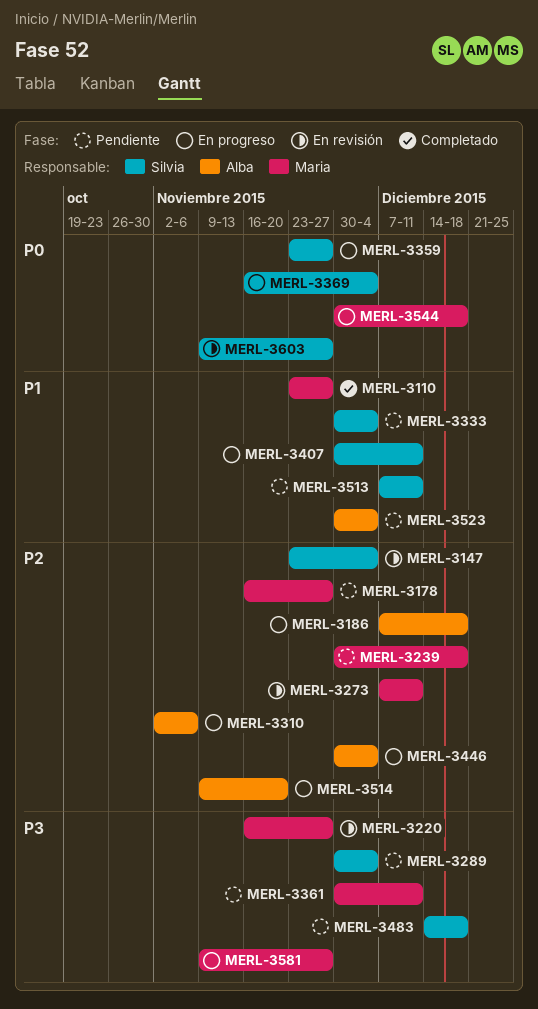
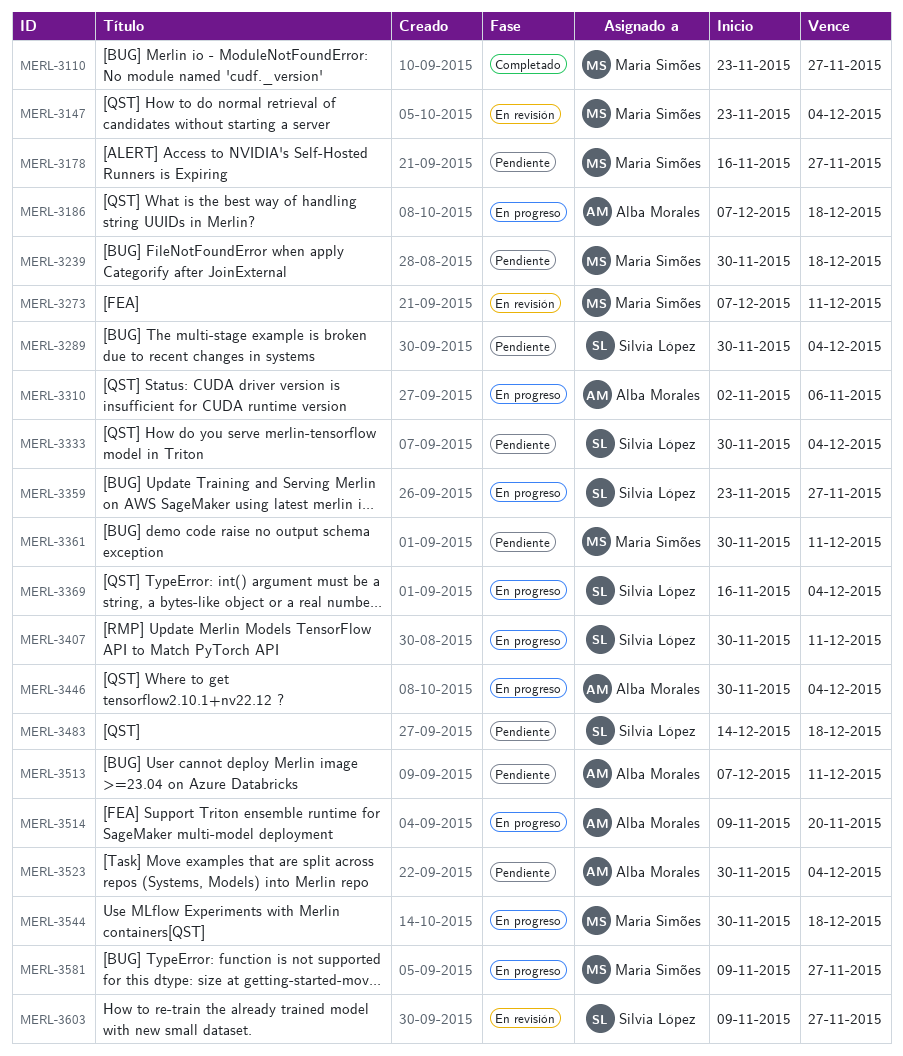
MERL-3147, owner: Silvia López -> Maria Simões
MERL-3220: present -> none
MERL-3513, owner: Silvia López -> Alba Morales

